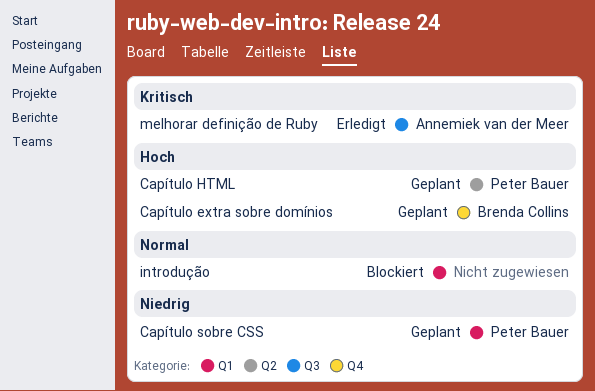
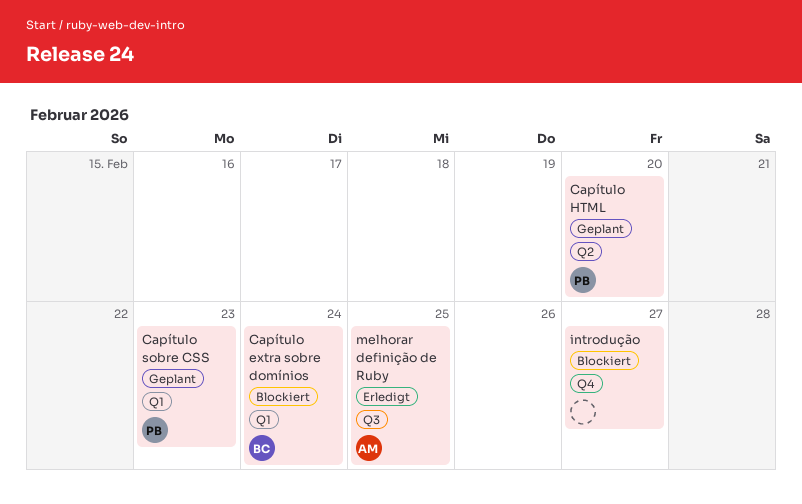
Capítulo extra sobre domínios, status: Geplant -> Blockiert
Capítulo extra sobre domínios, label: Q4 -> Q1
introdução, label: Q1 -> Q4

